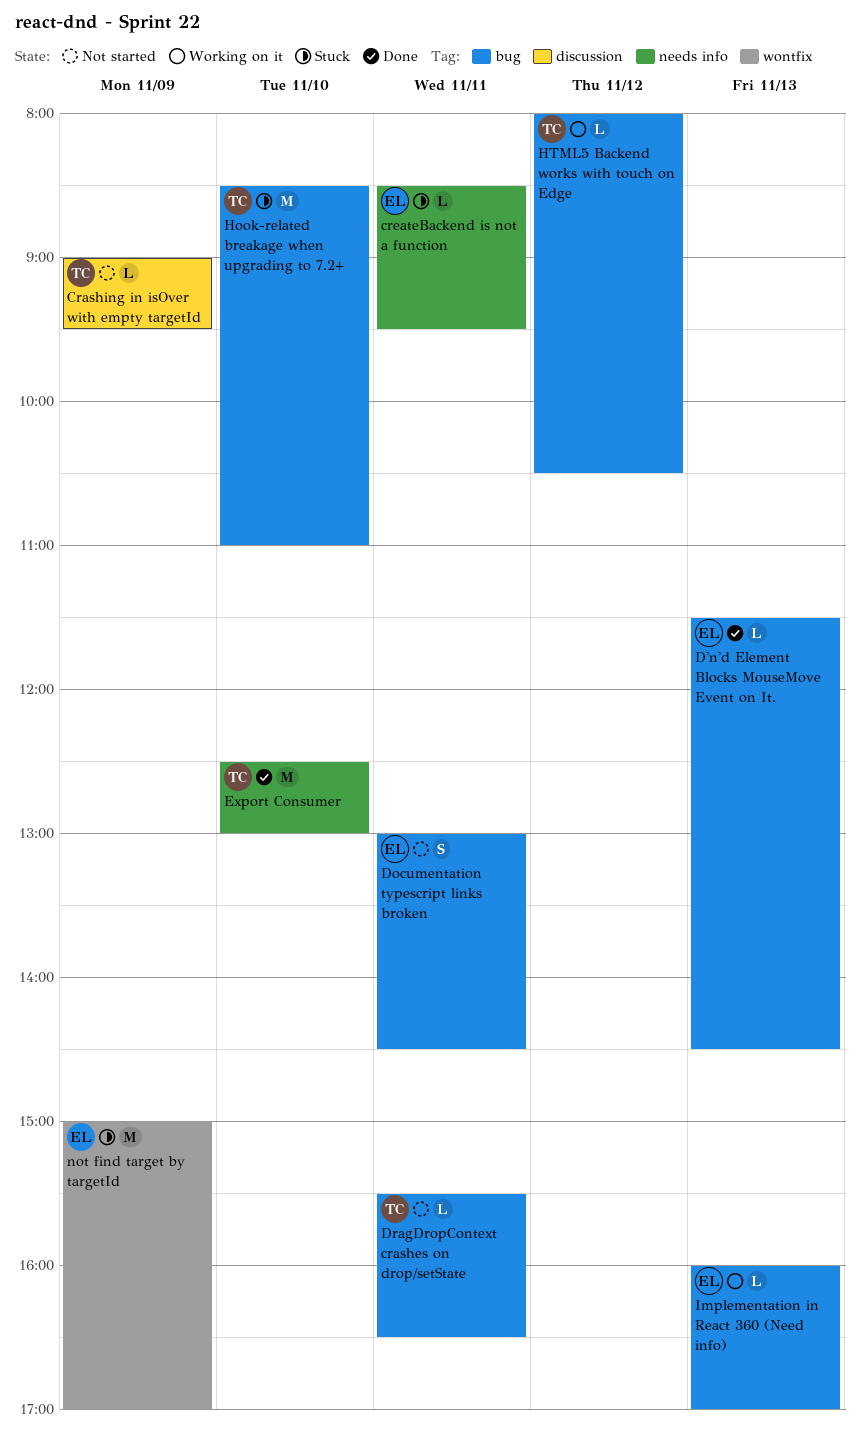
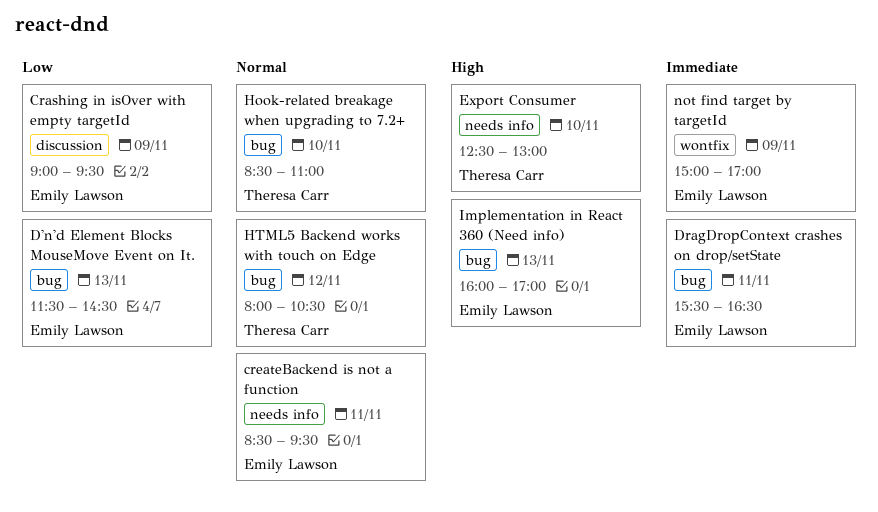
Crashing in isOver with empty targetId, owner: Theresa Carr -> Emily Lawson
Documentation typescript links broken: present -> none
DragDropContext crashes on drop/setState, owner: Theresa Carr -> Emily Lawson

